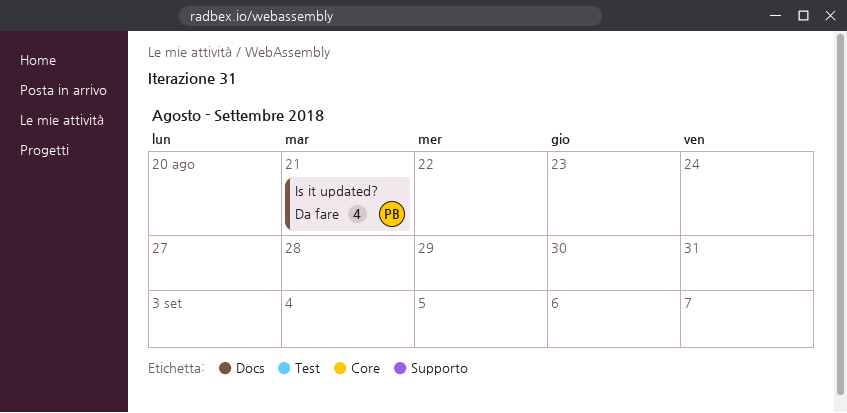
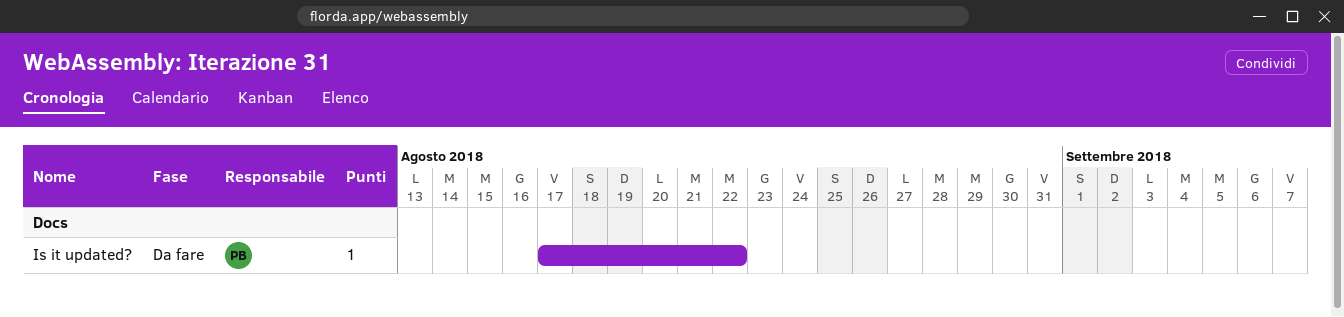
Is it updated?, estimate: 4 -> 1
Is it updated?, due: Aug 21 -> Aug 22

